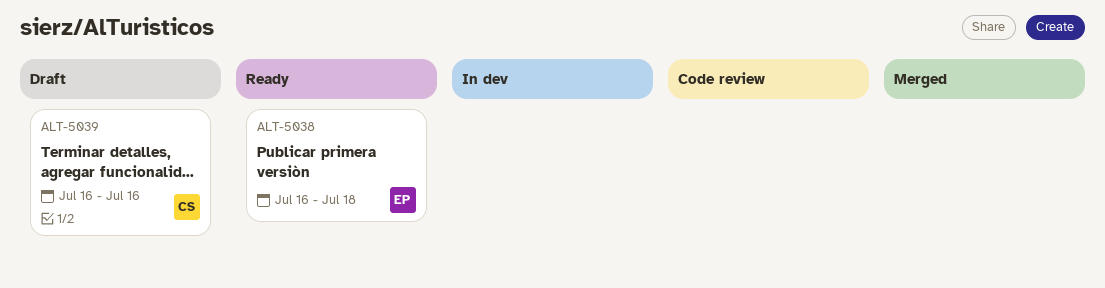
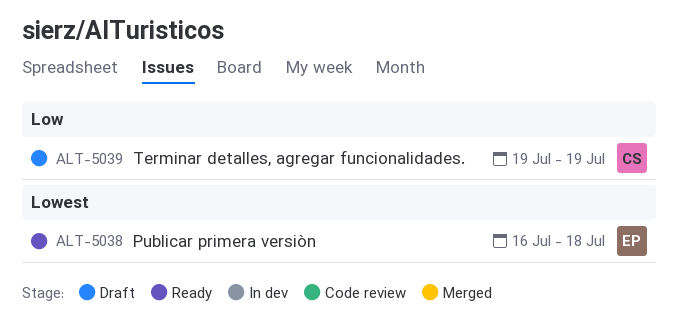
ALT-5039, start: Jul 16 -> Jul 19
ALT-5039, due: Jul 16 -> Jul 19

